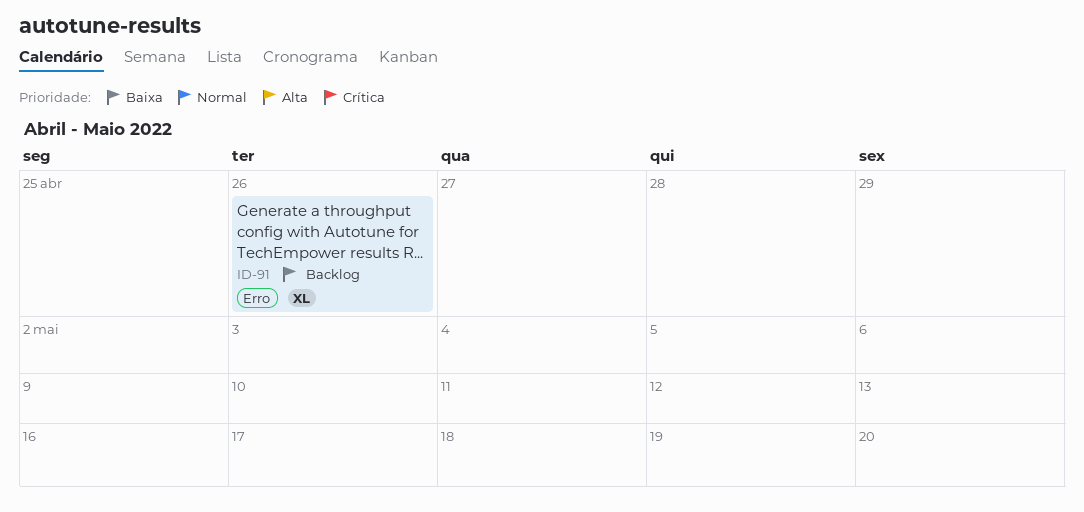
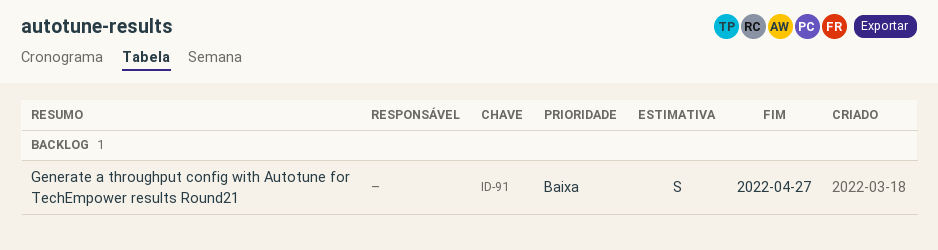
ID-91, estimate: XL -> S
ID-91, due: Apr 26 -> Apr 27

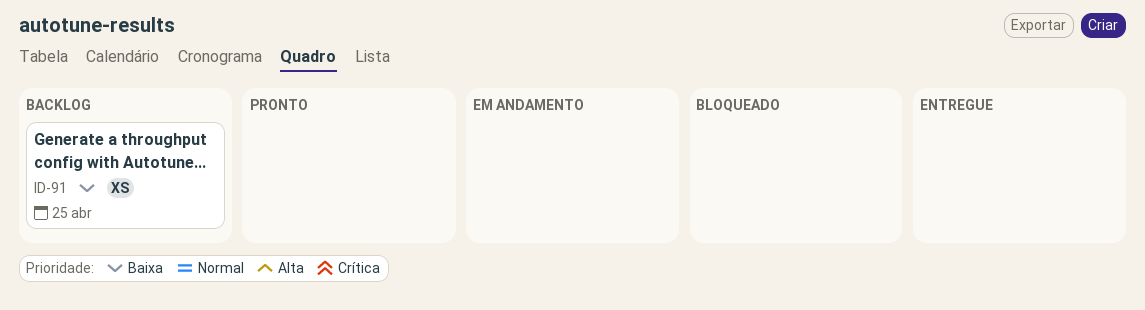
ID-91, estimate: S -> XS
ID-91, due: Apr 27 -> Apr 25

